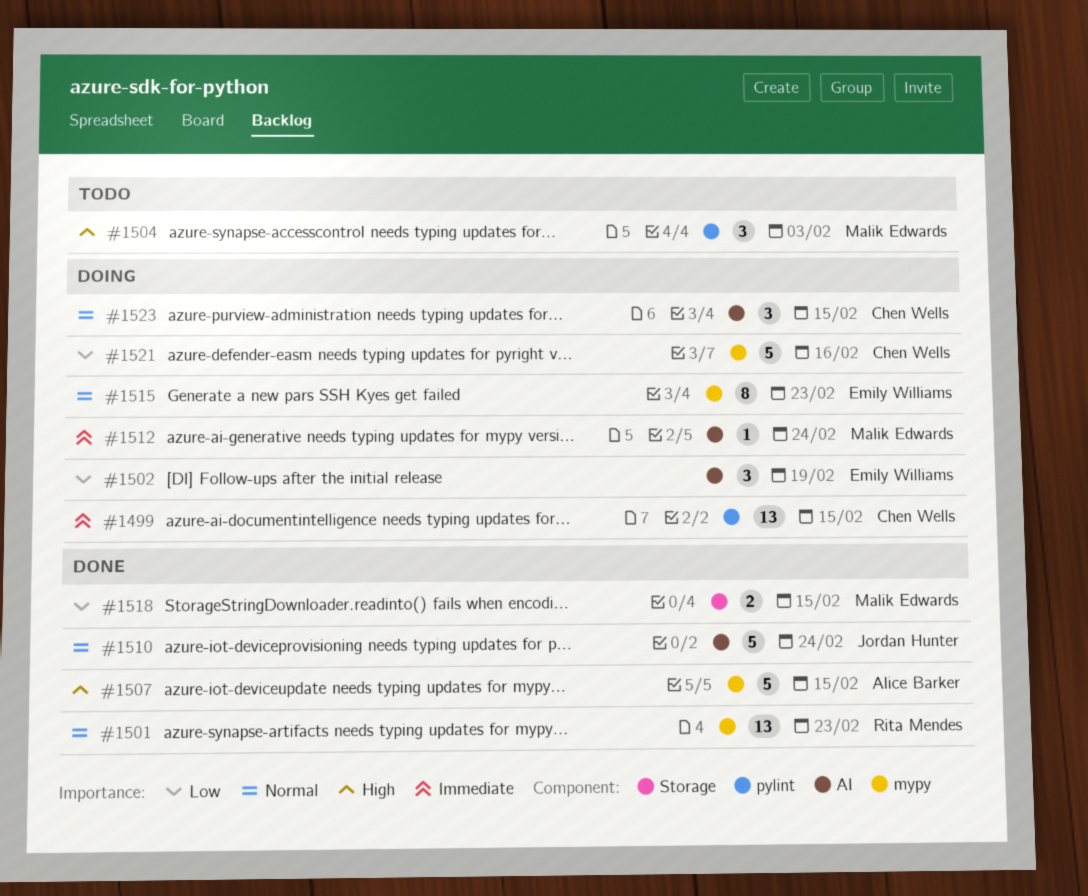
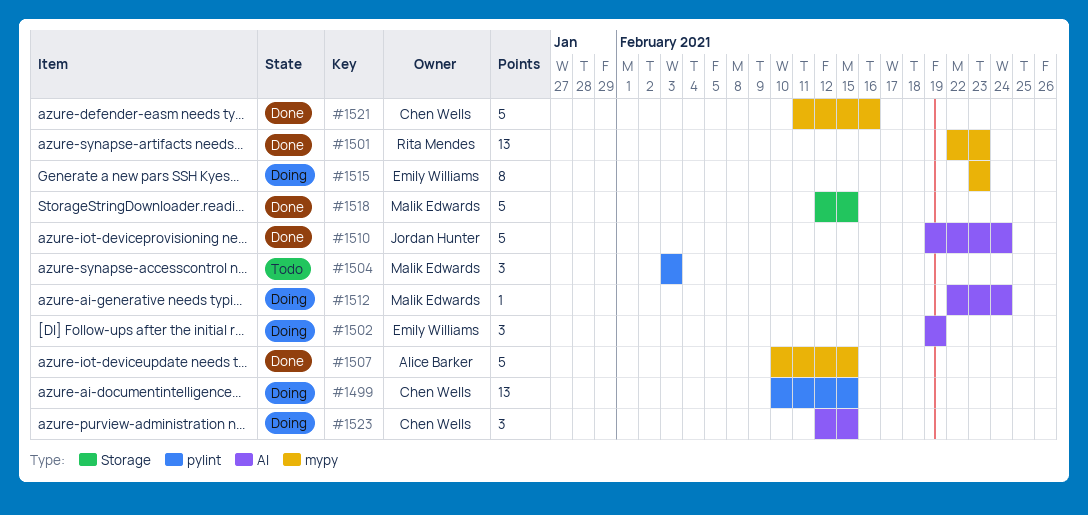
#1518, estimate: 2 -> 5
#1521, status: Doing -> Done

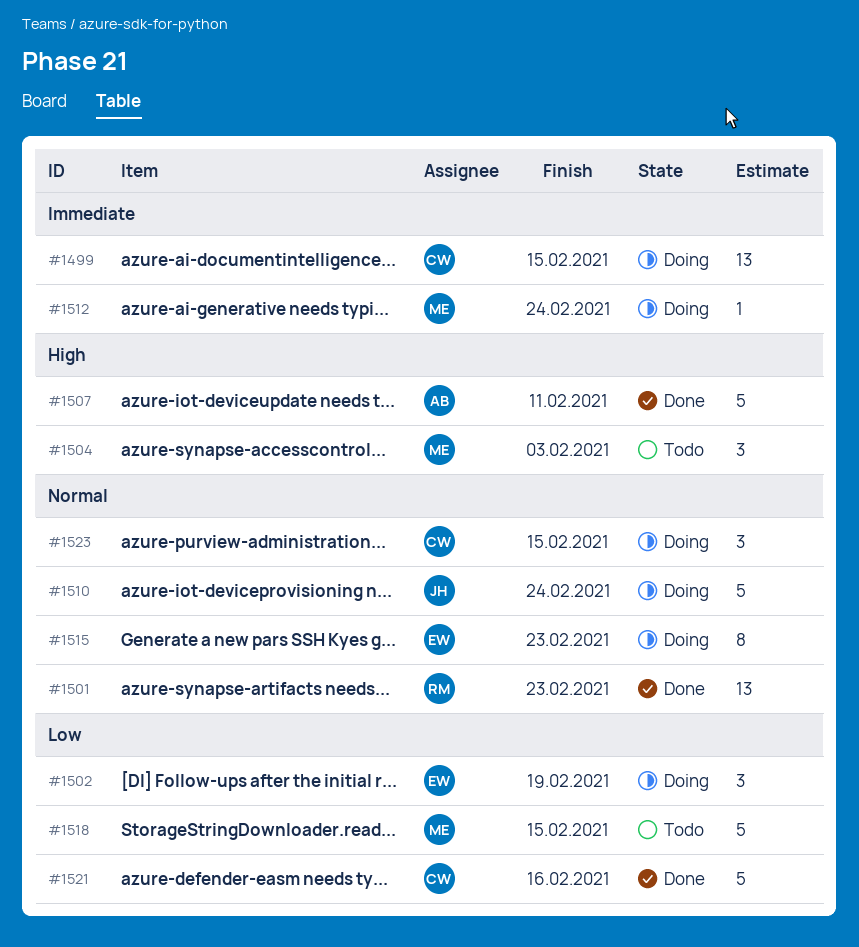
#1507, due: Feb 15 -> Feb 11
#1510, status: Done -> Doing
#1518, status: Done -> Todo

